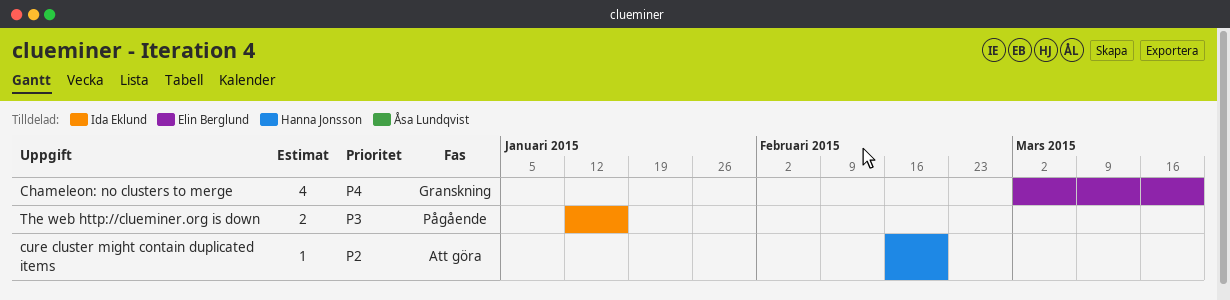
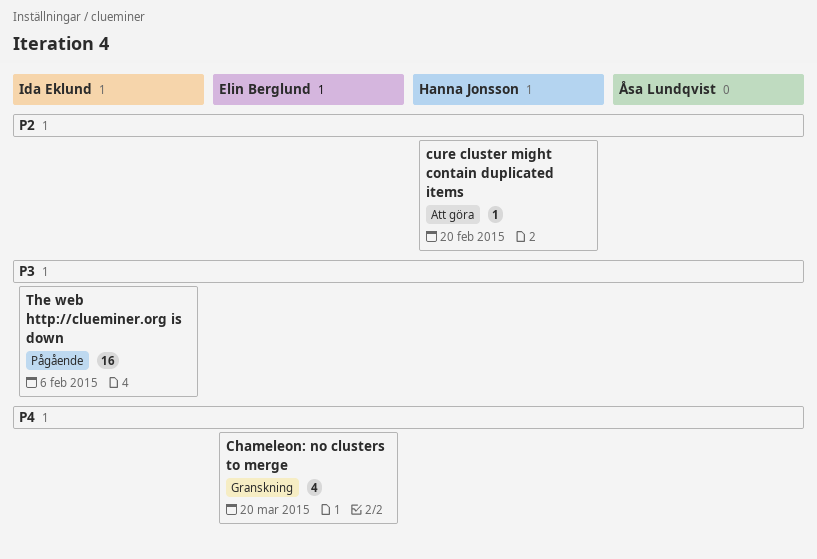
The web http://clueminer.org is down, estimate: 2 -> 16
The web http://clueminer.org is down, due: Jan 16 -> Feb 6

